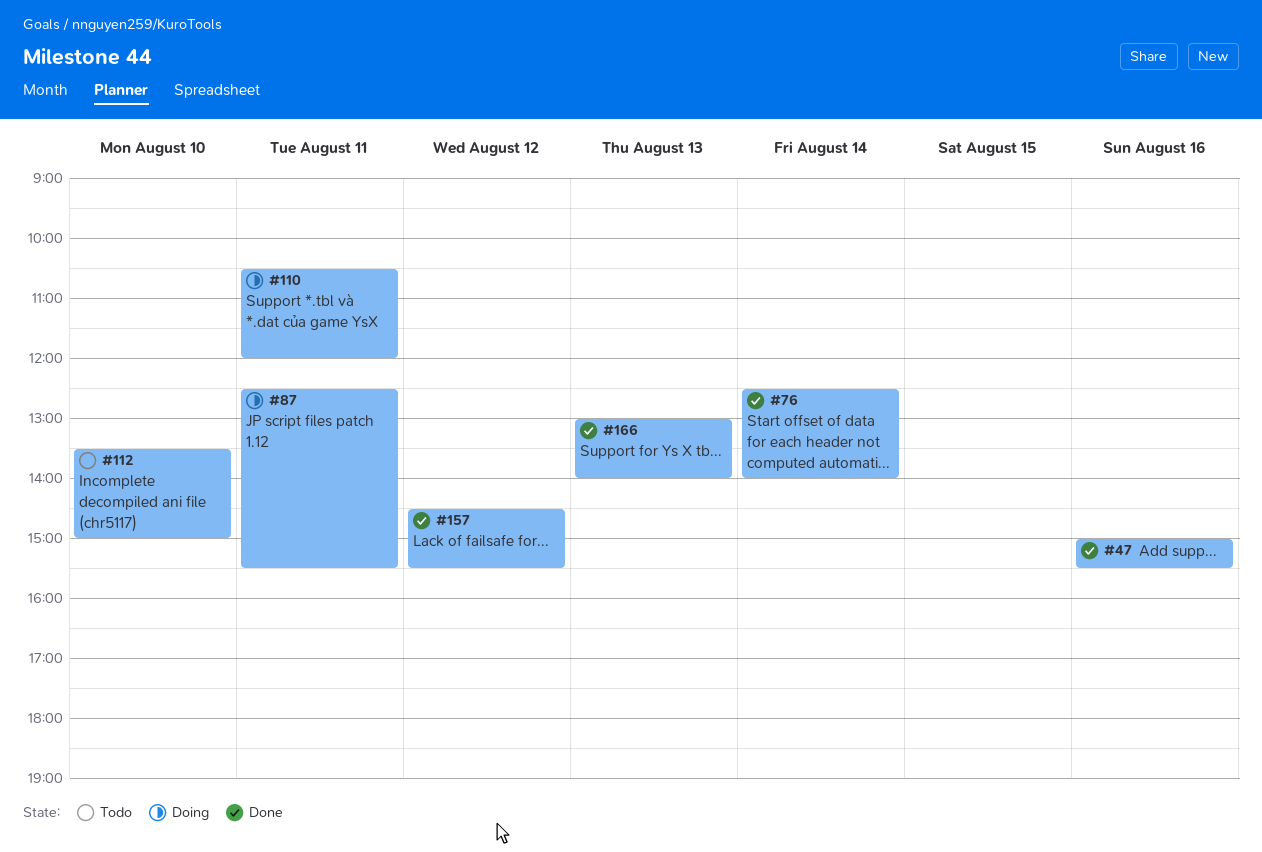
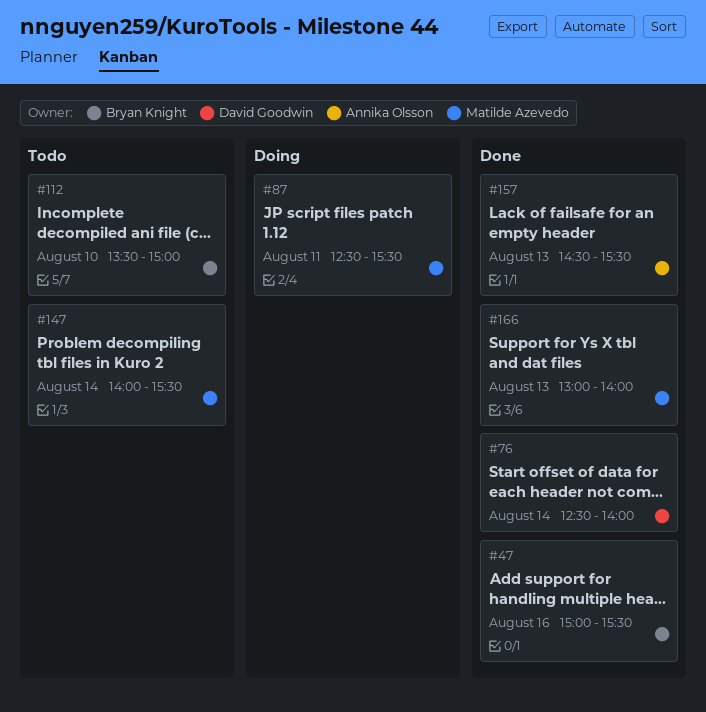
#110: present -> none
#147: none -> present
#157, day: Aug 12 -> Aug 13

